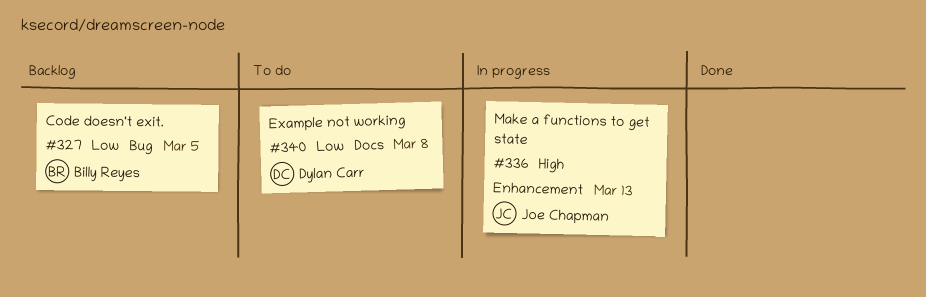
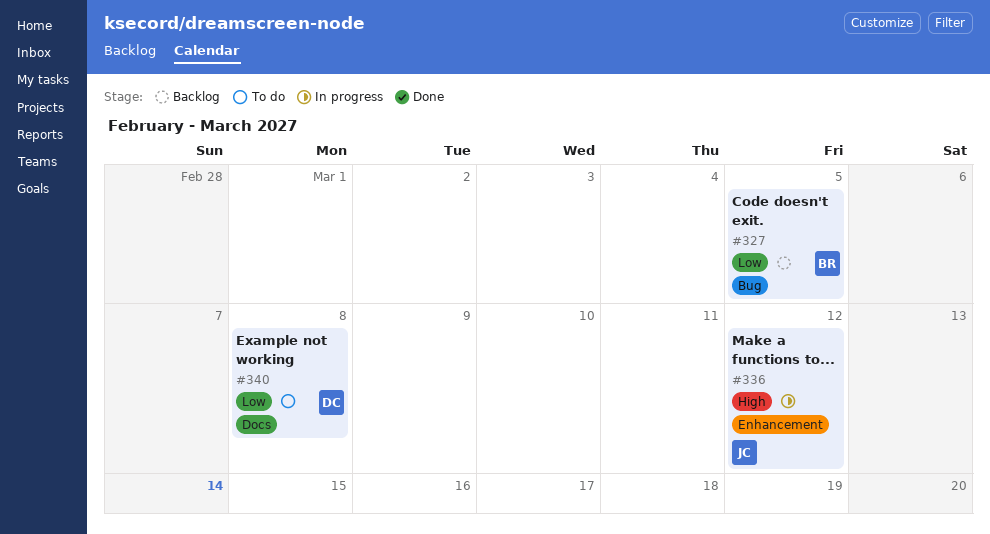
#336, due: Mar 13 -> Mar 12

